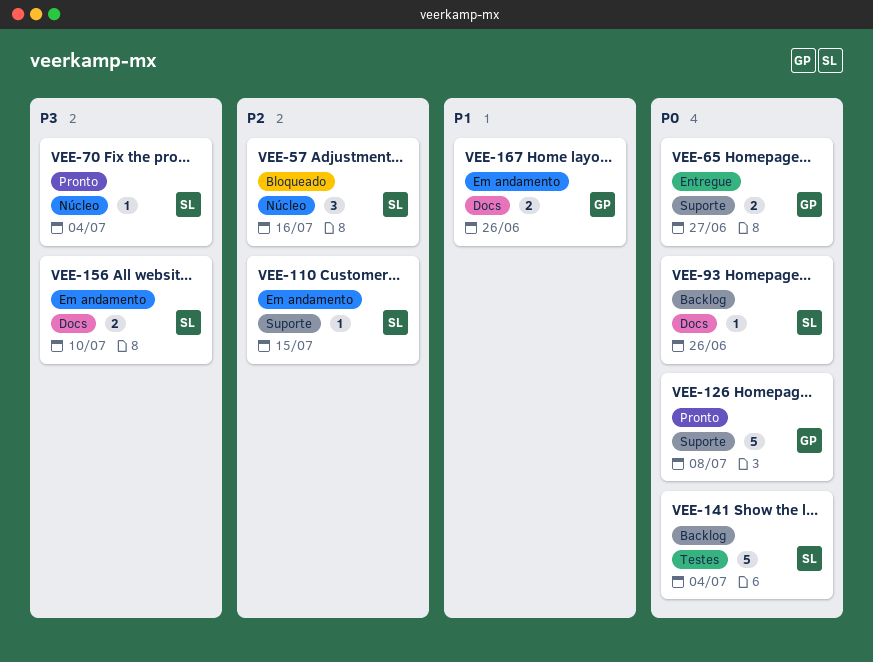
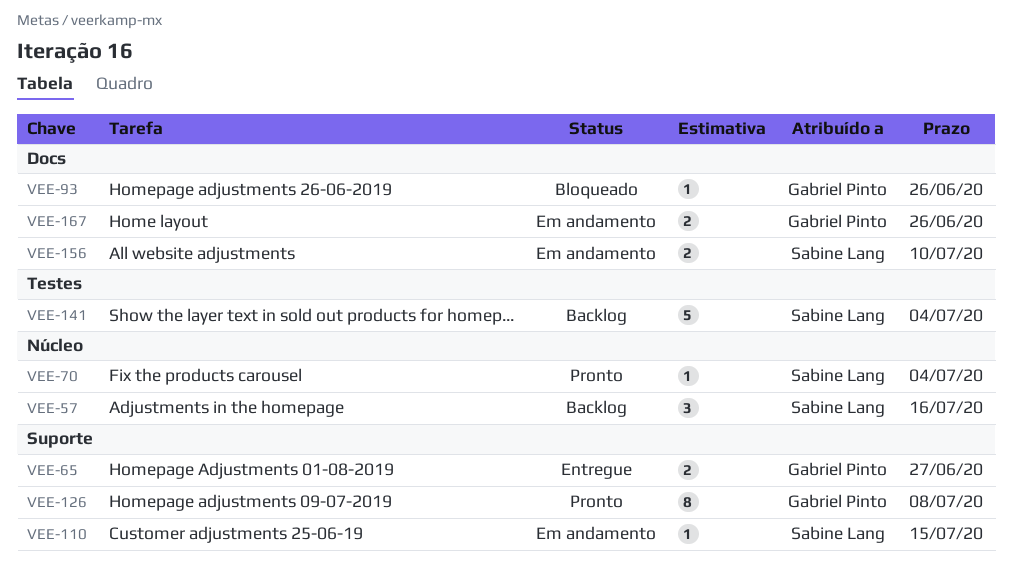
VEE-57, status: Bloqueado -> Backlog
VEE-93, status: Backlog -> Bloqueado
VEE-93, owner: Sabine Lang -> Gabriel Pinto
VEE-126, estimate: 5 -> 8

